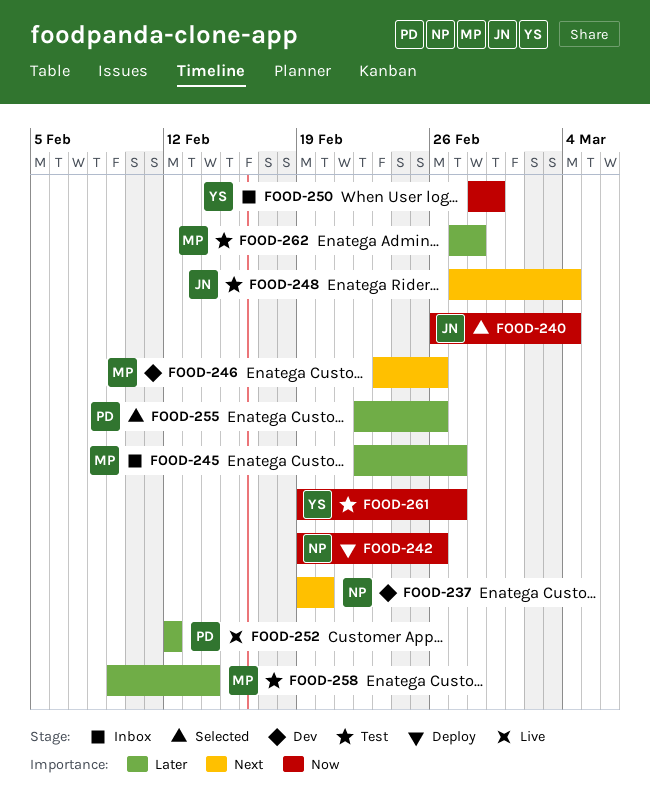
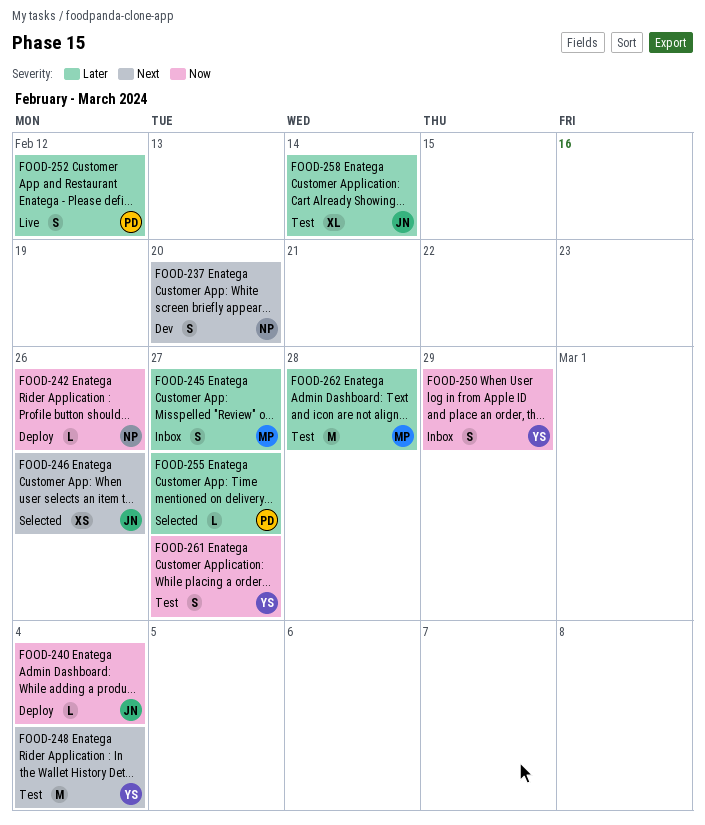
FOOD-240, status: Selected -> Deploy
FOOD-246, status: Dev -> Selected
FOOD-246, owner: MP -> JN
FOOD-248, owner: JN -> YS
FOOD-255, due: Feb 26 -> Feb 27
FOOD-258, owner: MP -> JN

